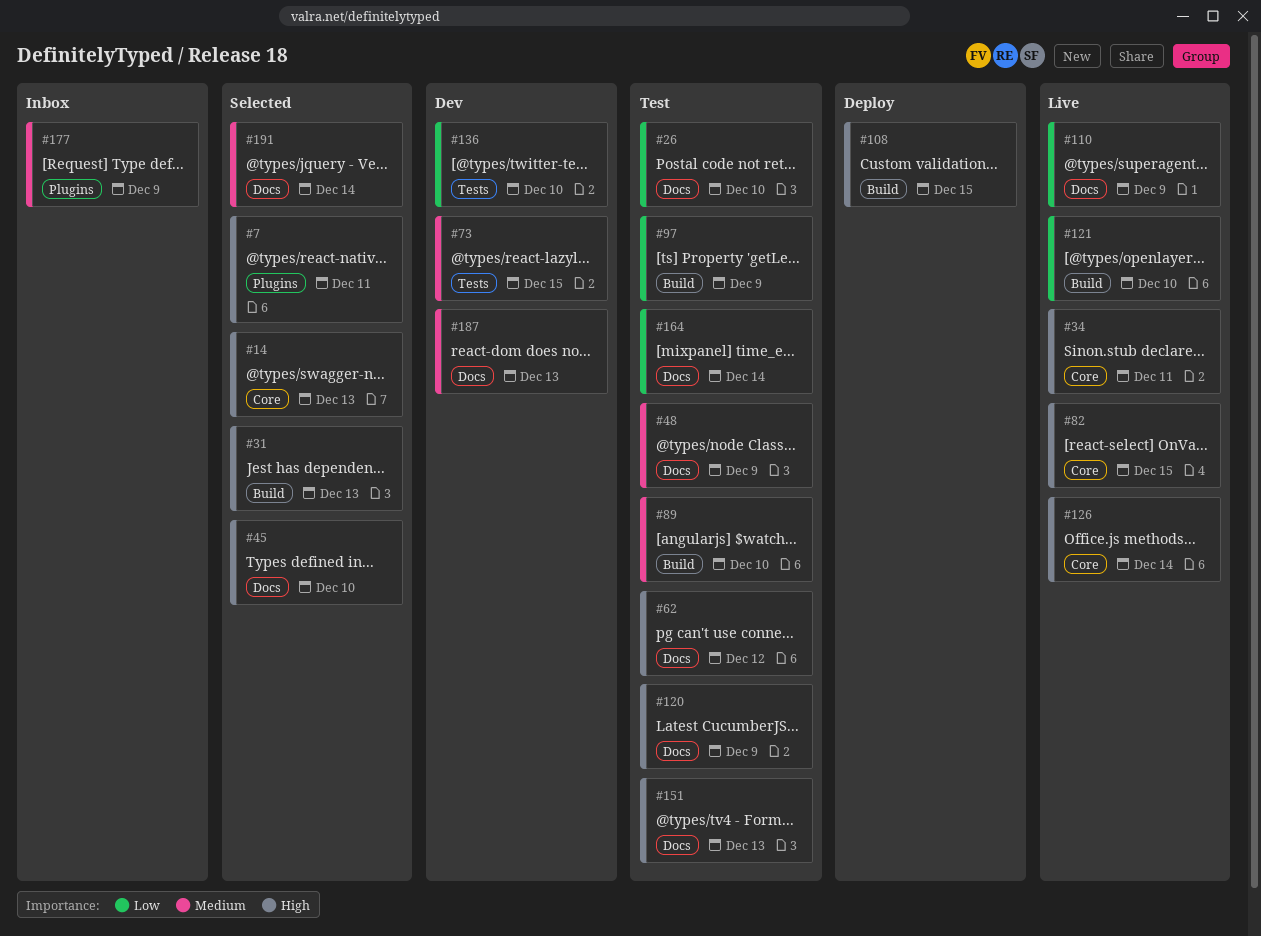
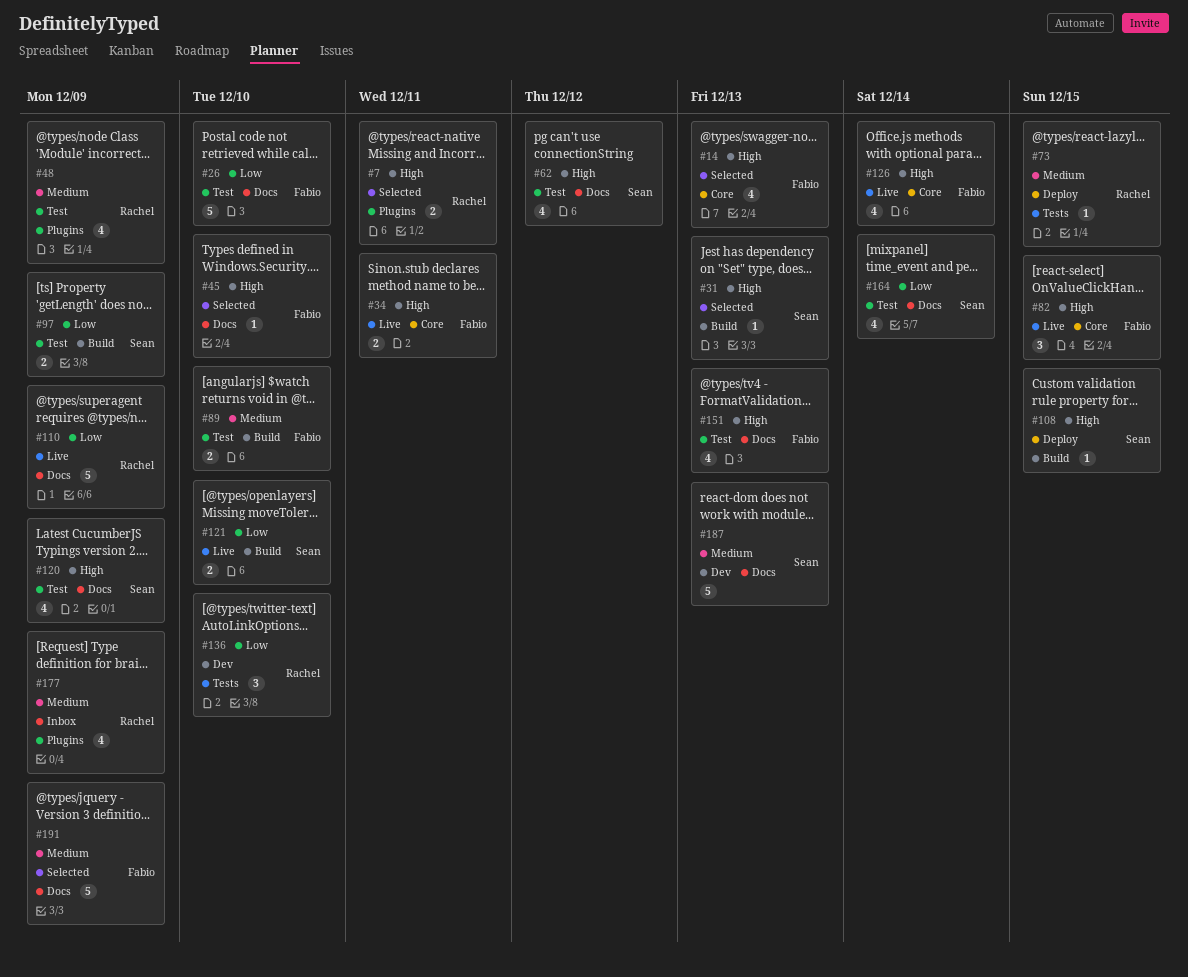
#48, label: Docs -> Plugins
#73, status: Dev -> Deploy
#191, due: Dec 14 -> Dec 9

